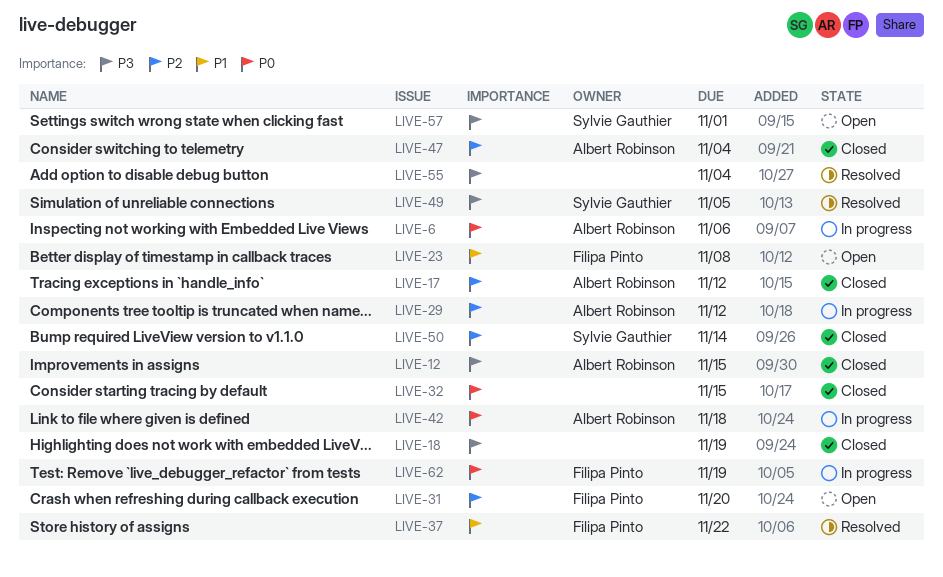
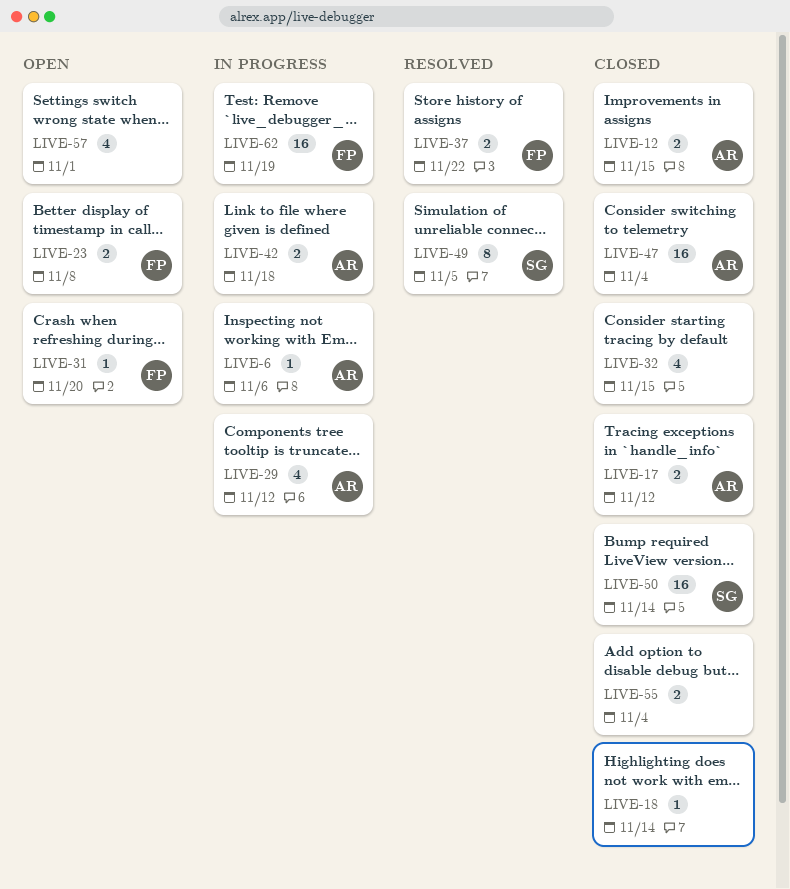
LIVE-18, due: Nov 19 -> Nov 14
LIVE-55, status: Resolved -> Closed
LIVE-57, owner: Sylvie Gauthier -> none

